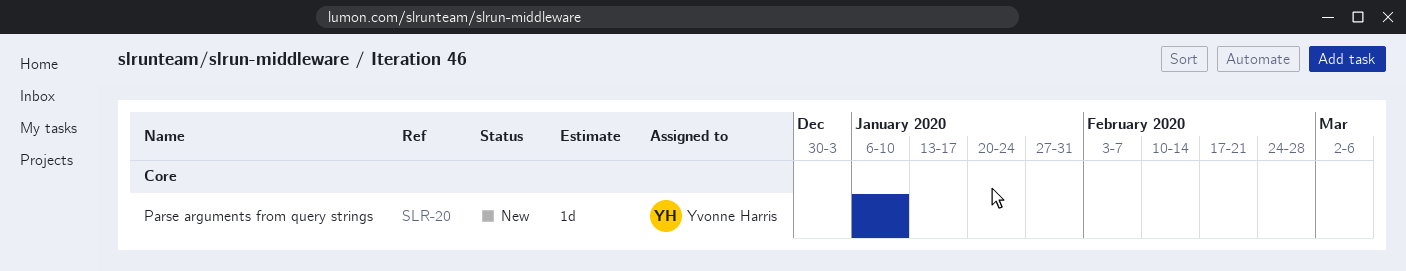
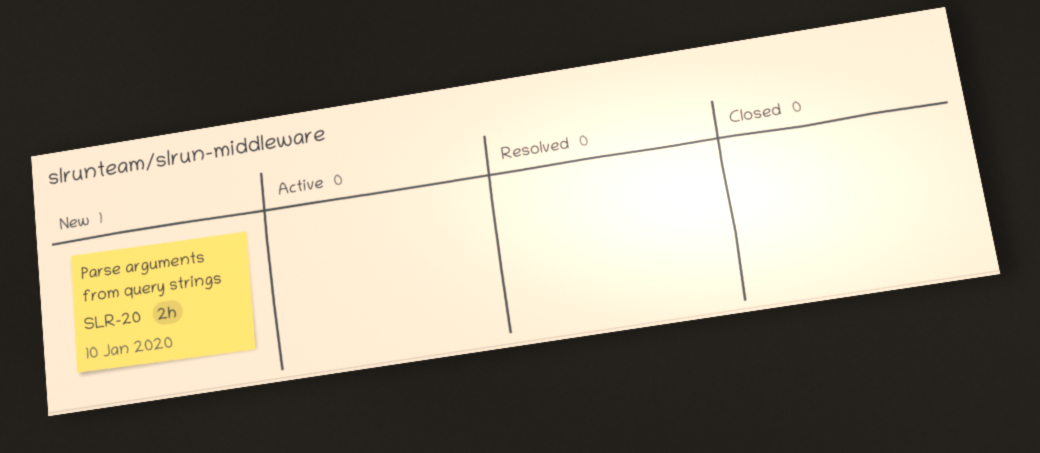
SLR-20, estimate: 1d -> 2h

